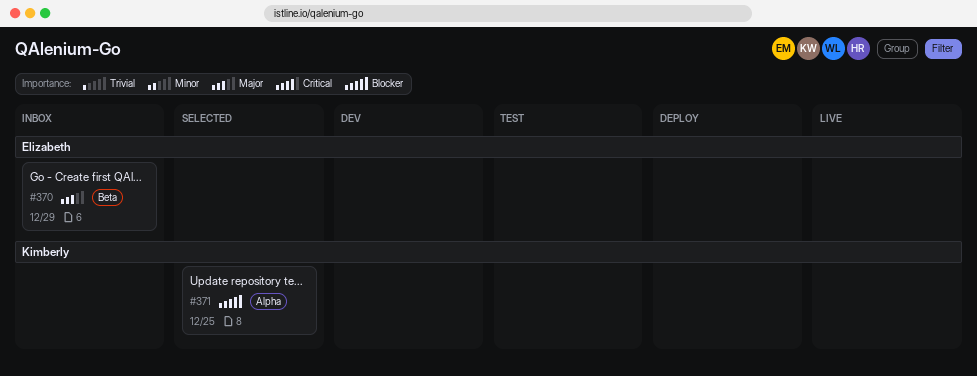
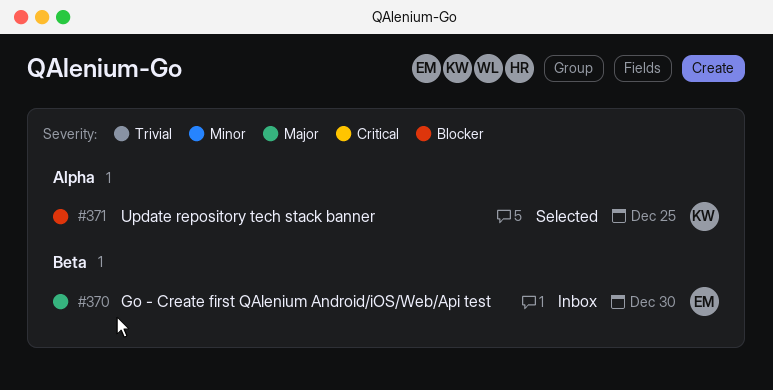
#370, due: Dec 29 -> Dec 30

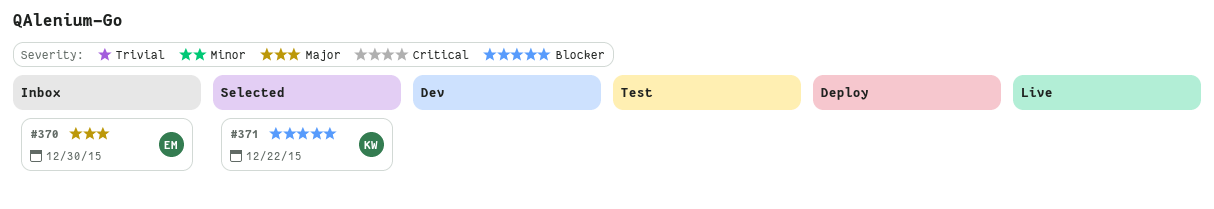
#371, due: Dec 25 -> Dec 22

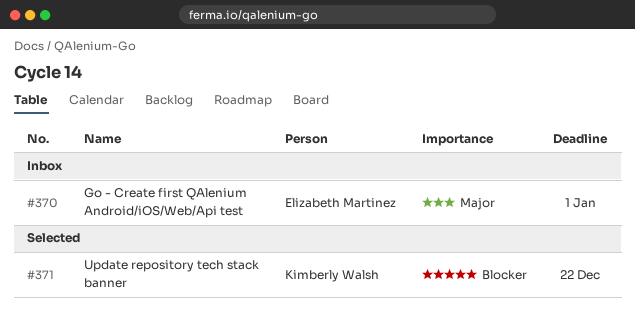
#370, due: Dec 30 -> Jan 1

